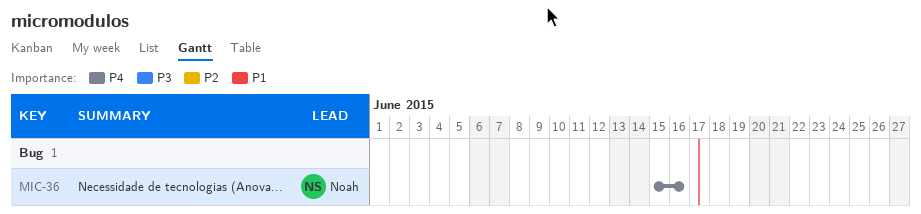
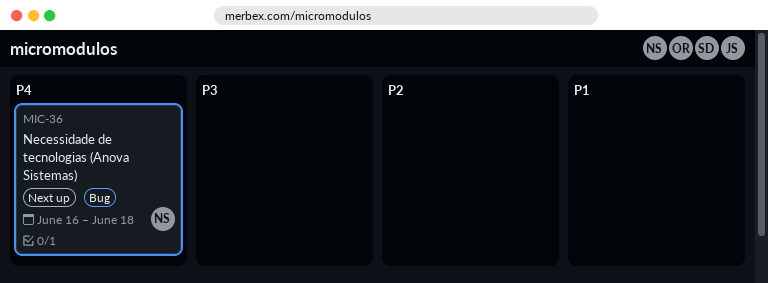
MIC-36, start: Jun 15 -> Jun 16
MIC-36, due: Jun 16 -> Jun 18

